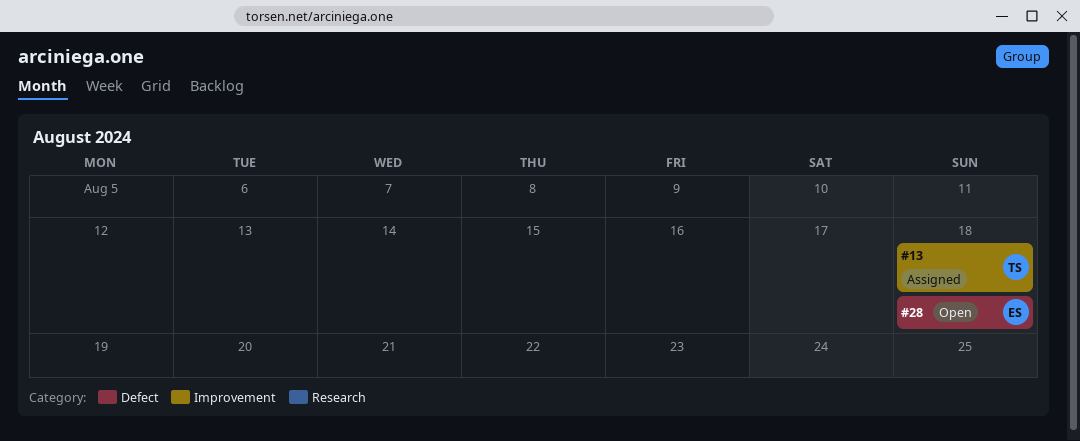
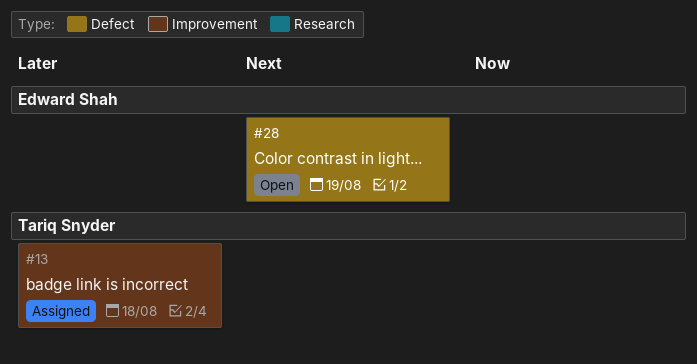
#28, due: Aug 18 -> Aug 19

